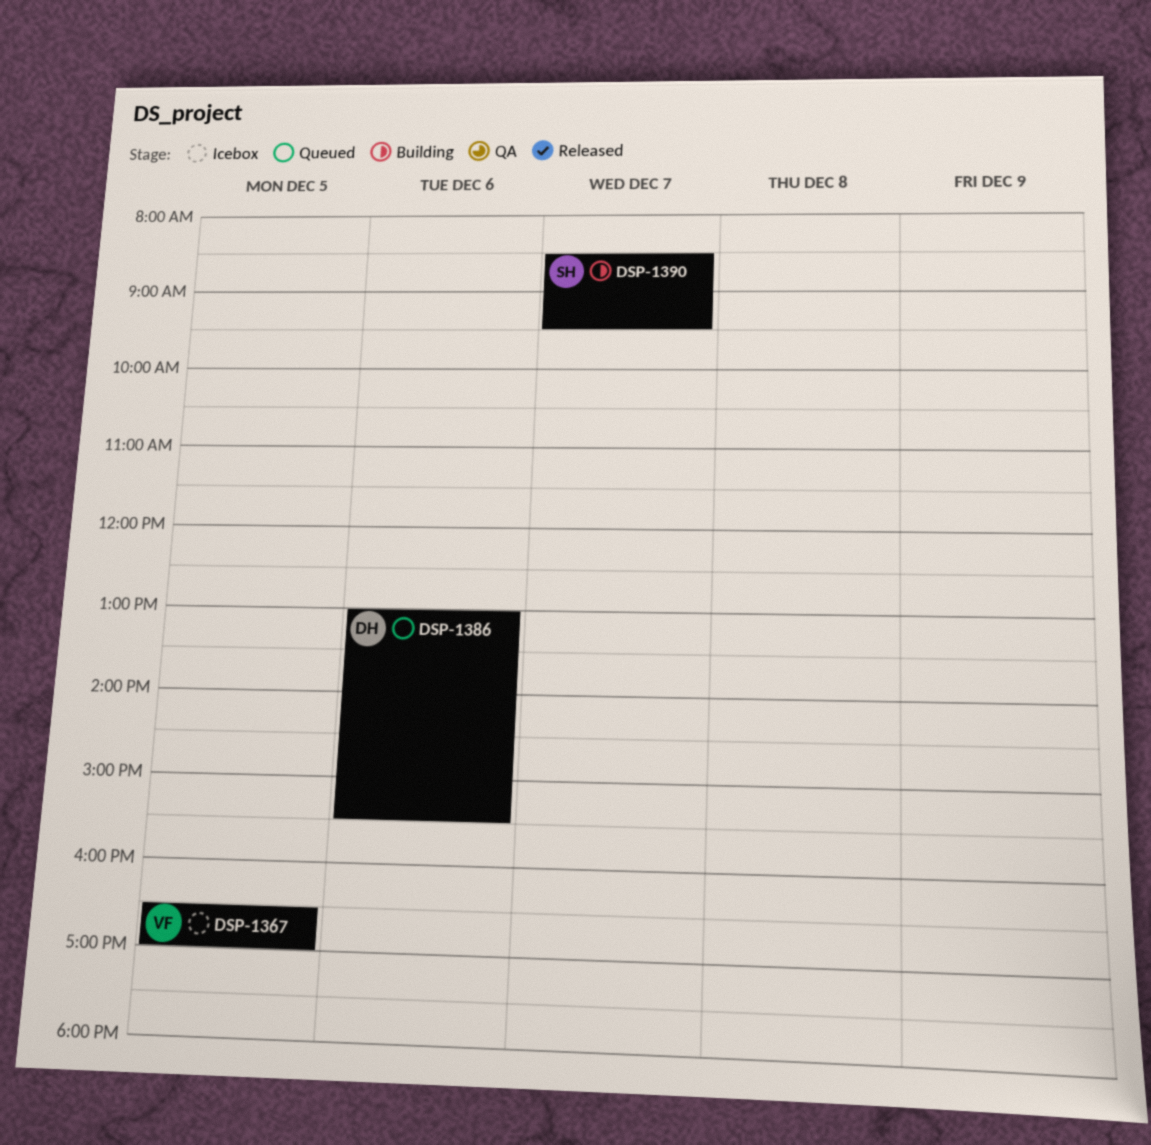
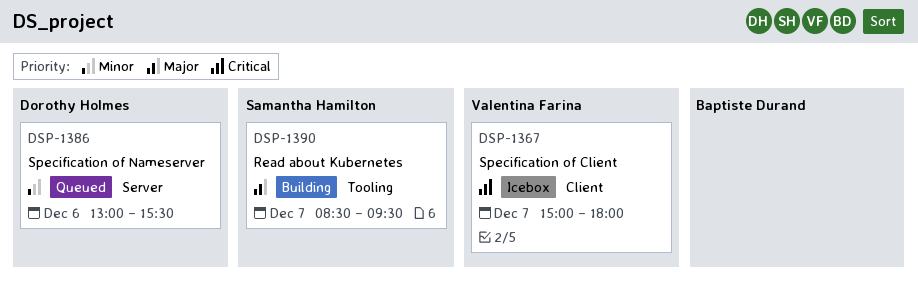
DSP-1367, day: Dec 5 -> Dec 7
DSP-1367, begins: 16:30 -> 15:00
DSP-1367, ends: 17:00 -> 18:00

